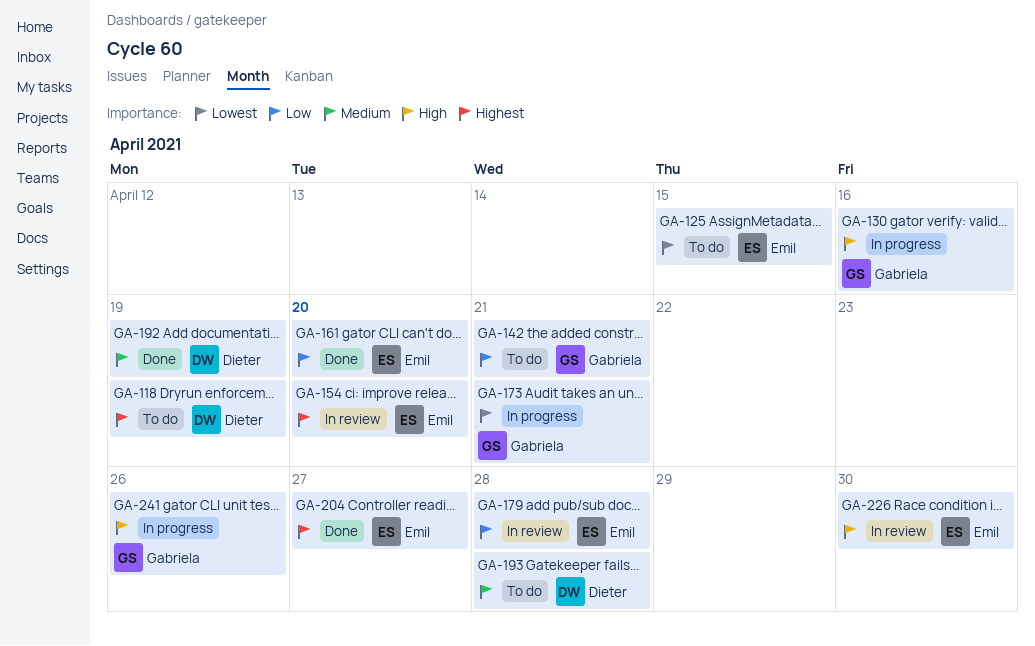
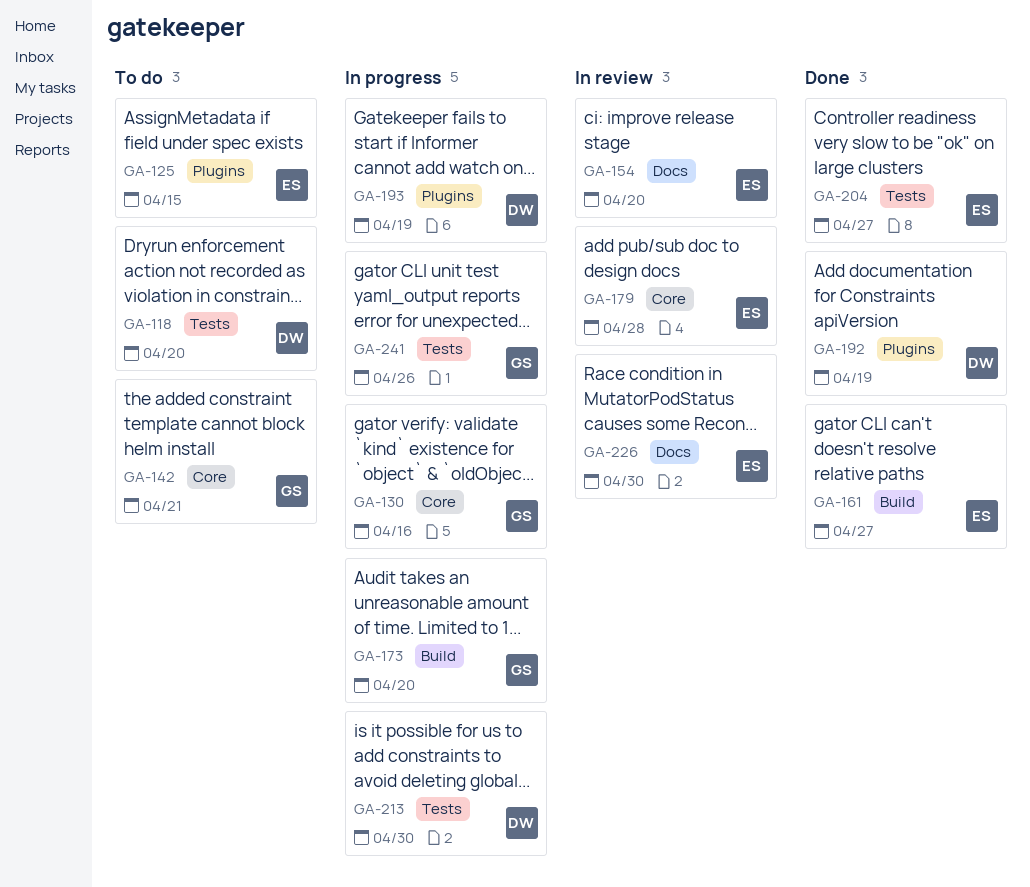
GA-118, due: Apr 19 -> Apr 20
GA-161, due: Apr 20 -> Apr 27
GA-173, due: Apr 21 -> Apr 20
GA-193, status: To do -> In progress
GA-193, due: Apr 28 -> Apr 19
GA-213: none -> present

